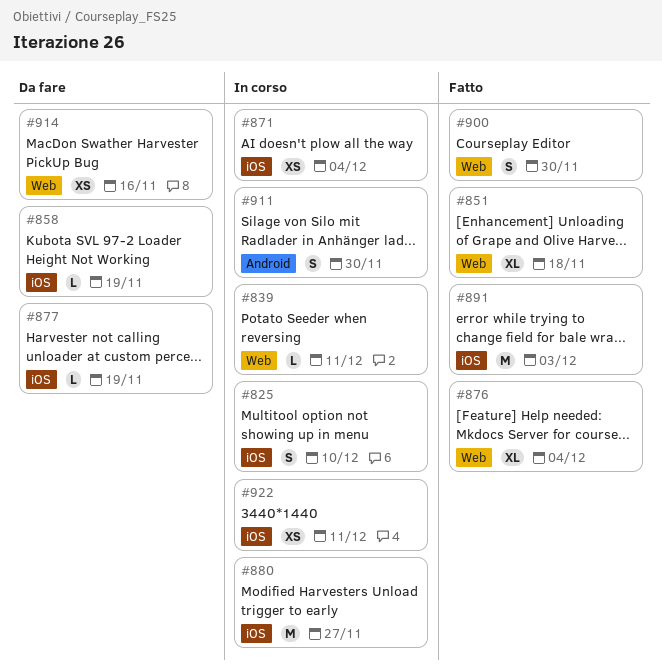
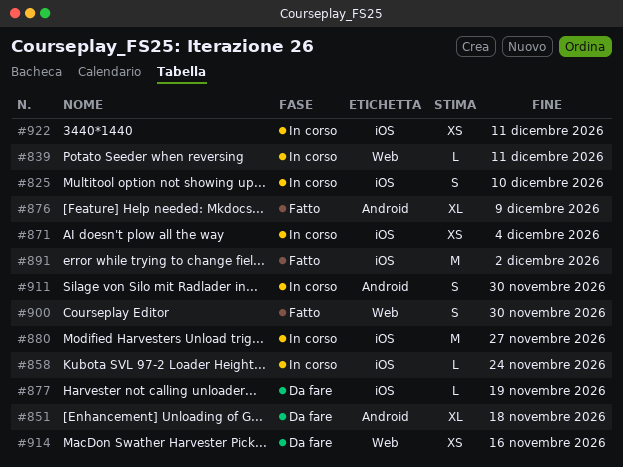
#851, status: Fatto -> Da fare
#851, label: Web -> Android
#858, status: Da fare -> In corso
#858, due: Nov 19 -> Nov 24
#876, label: Web -> Android
#876, due: Dec 4 -> Dec 9
#891, due: Dec 3 -> Dec 2

